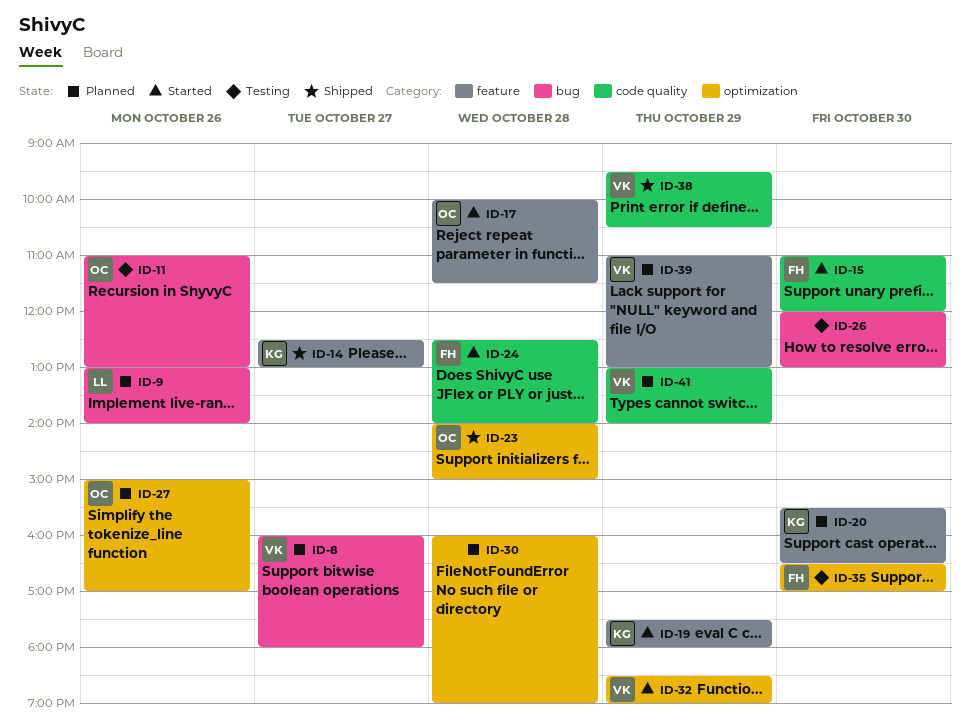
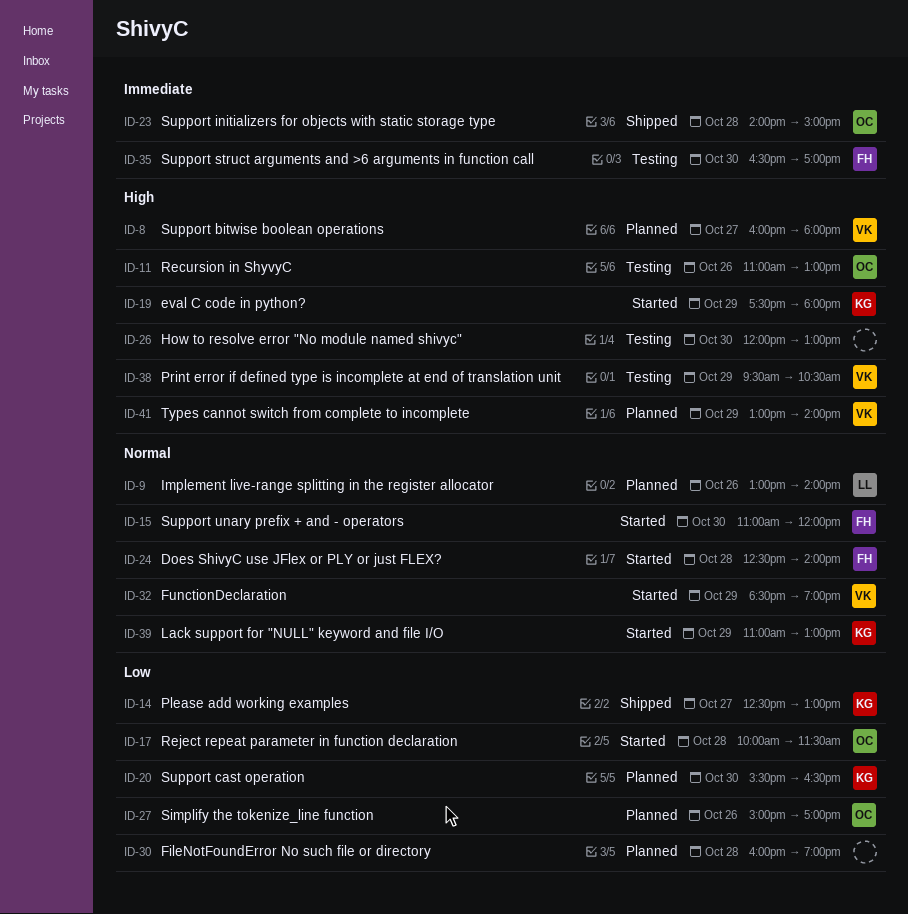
ID-38, status: Shipped -> Testing
ID-39, status: Planned -> Started
ID-39, owner: VK -> KG

